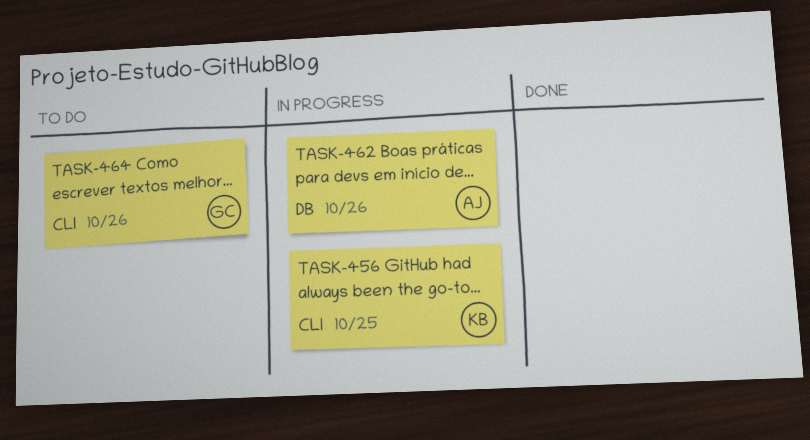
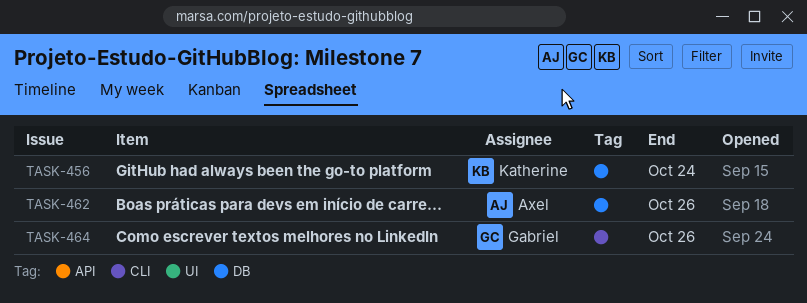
TASK-456, label: CLI -> DB
TASK-456, due: Oct 25 -> Oct 24

